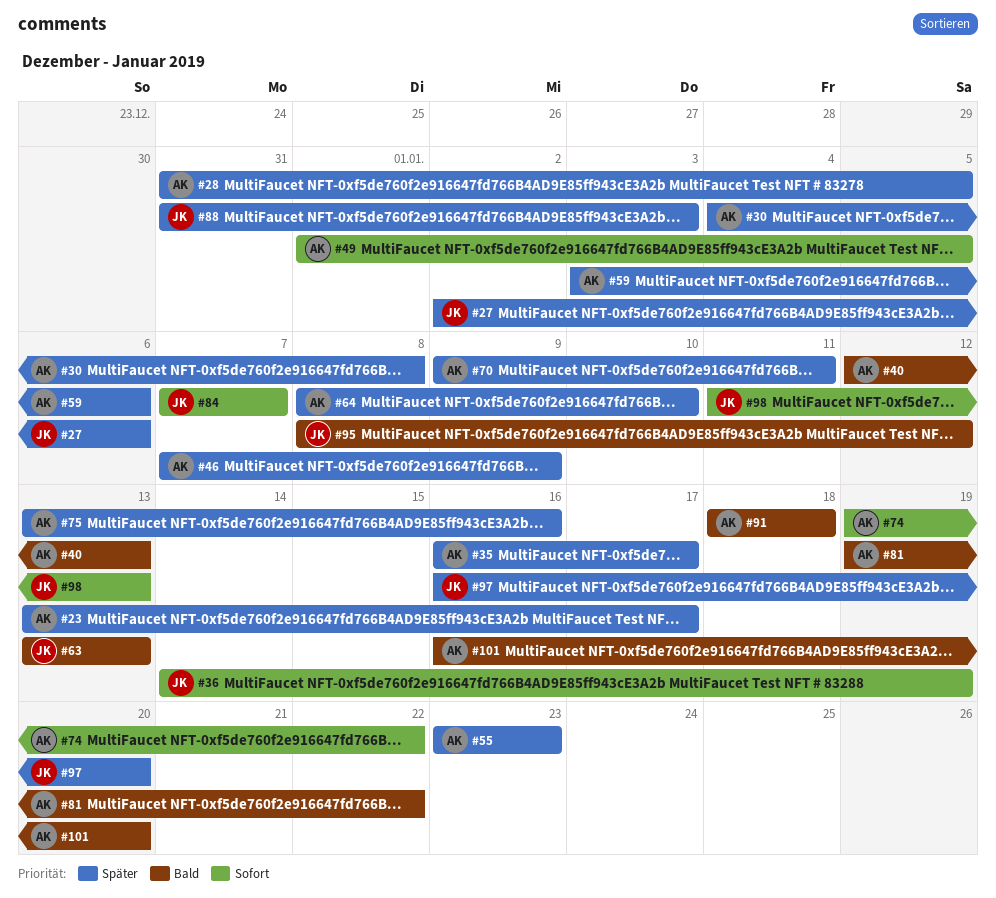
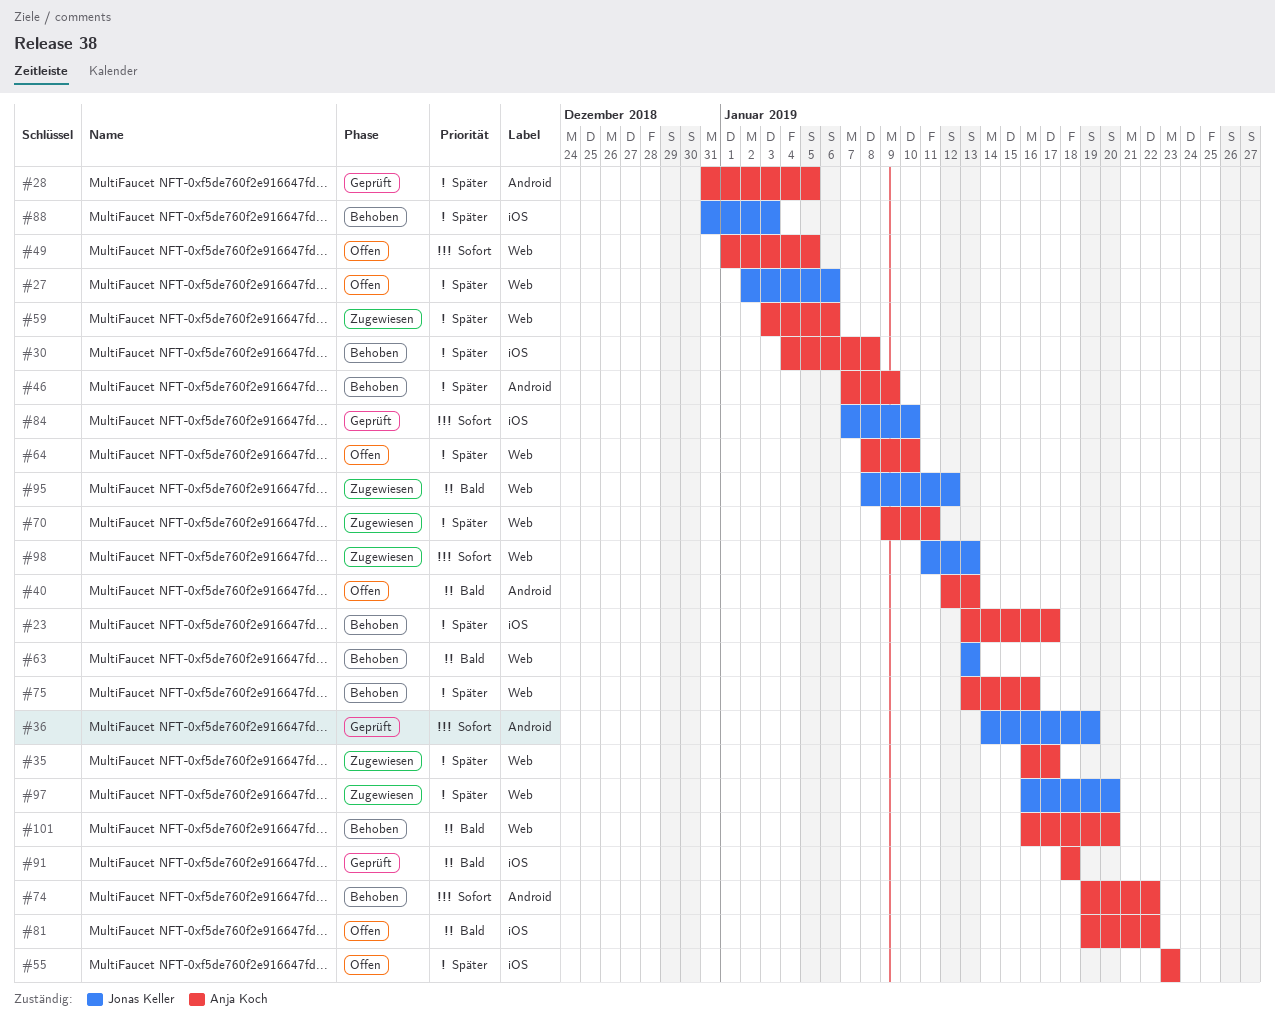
#84, due: Jan 7 -> Jan 10

